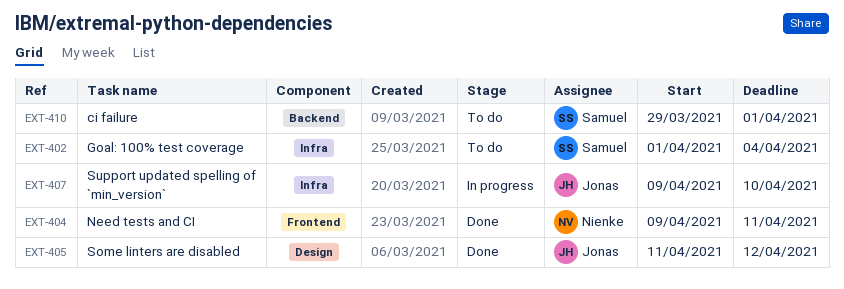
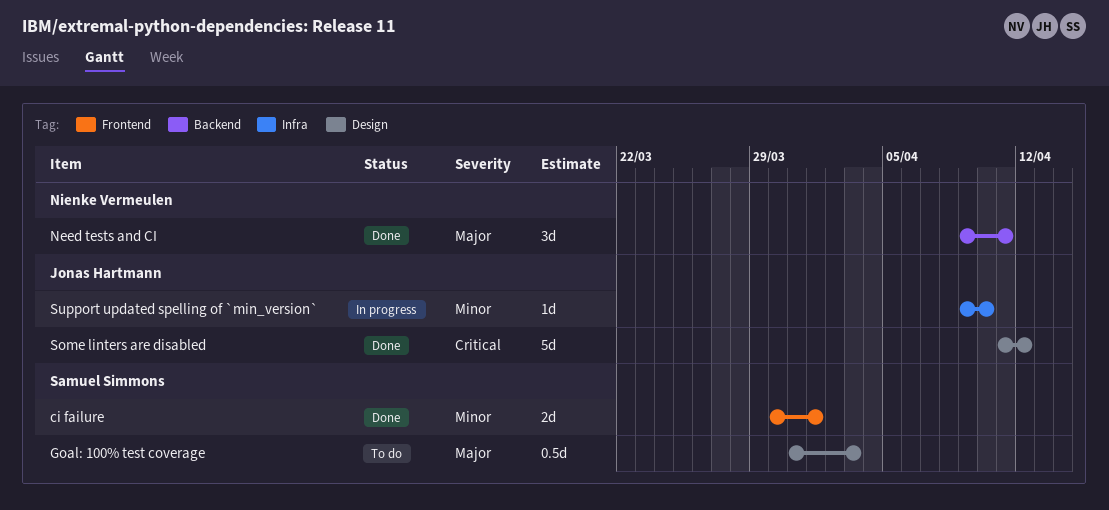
ci failure, status: To do -> Done
ci failure, label: Backend -> Frontend
ci failure, start: Mar 29 -> Mar 30
Goal: 100% test coverage, label: Infra -> Design
Goal: 100% test coverage, start: Apr 1 -> Mar 31
Goal: 100% test coverage, due: Apr 4 -> Apr 3
Need tests and CI, label: Frontend -> Backend

